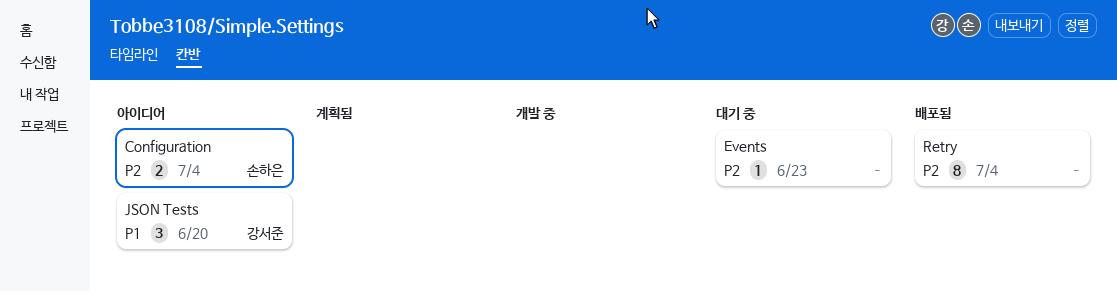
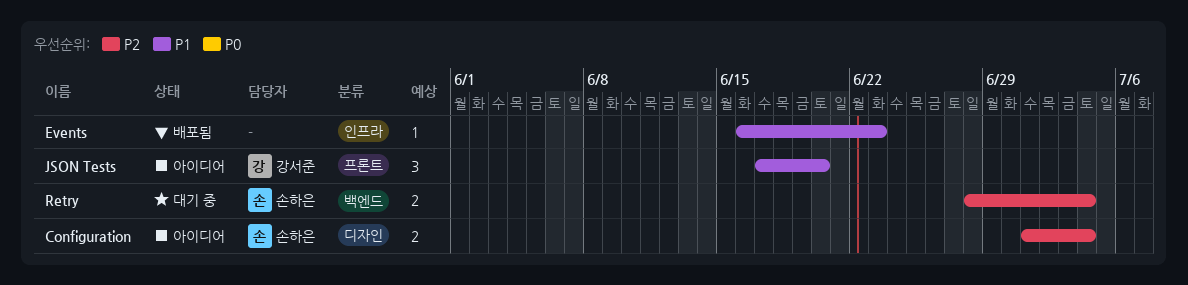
Events, status: 대기 중 -> 배포됨
Events, priority: P2 -> P1
Retry, status: 배포됨 -> 대기 중
Retry, owner: none -> 손하은
Retry, estimate: 8 -> 2

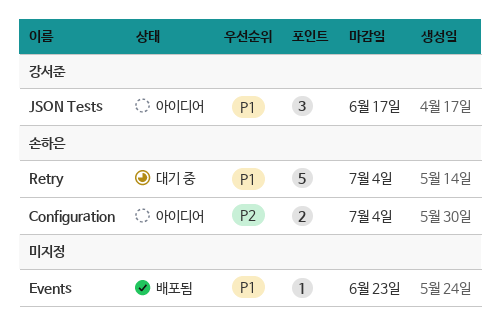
JSON Tests, due: Jun 20 -> Jun 17
Retry, priority: P2 -> P1
Retry, estimate: 2 -> 5

